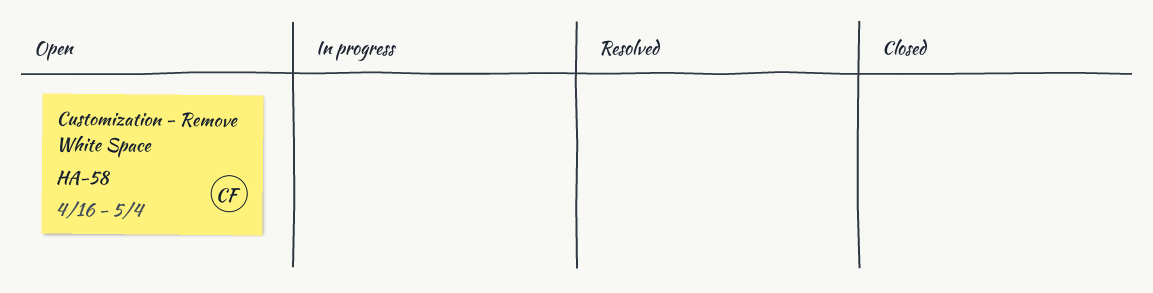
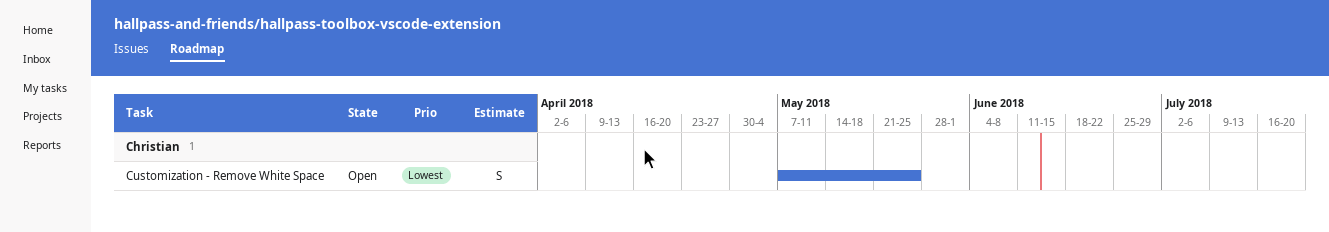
Customization - Remove White Space, start: Apr 16 -> May 7
Customization - Remove White Space, due: May 4 -> May 25

